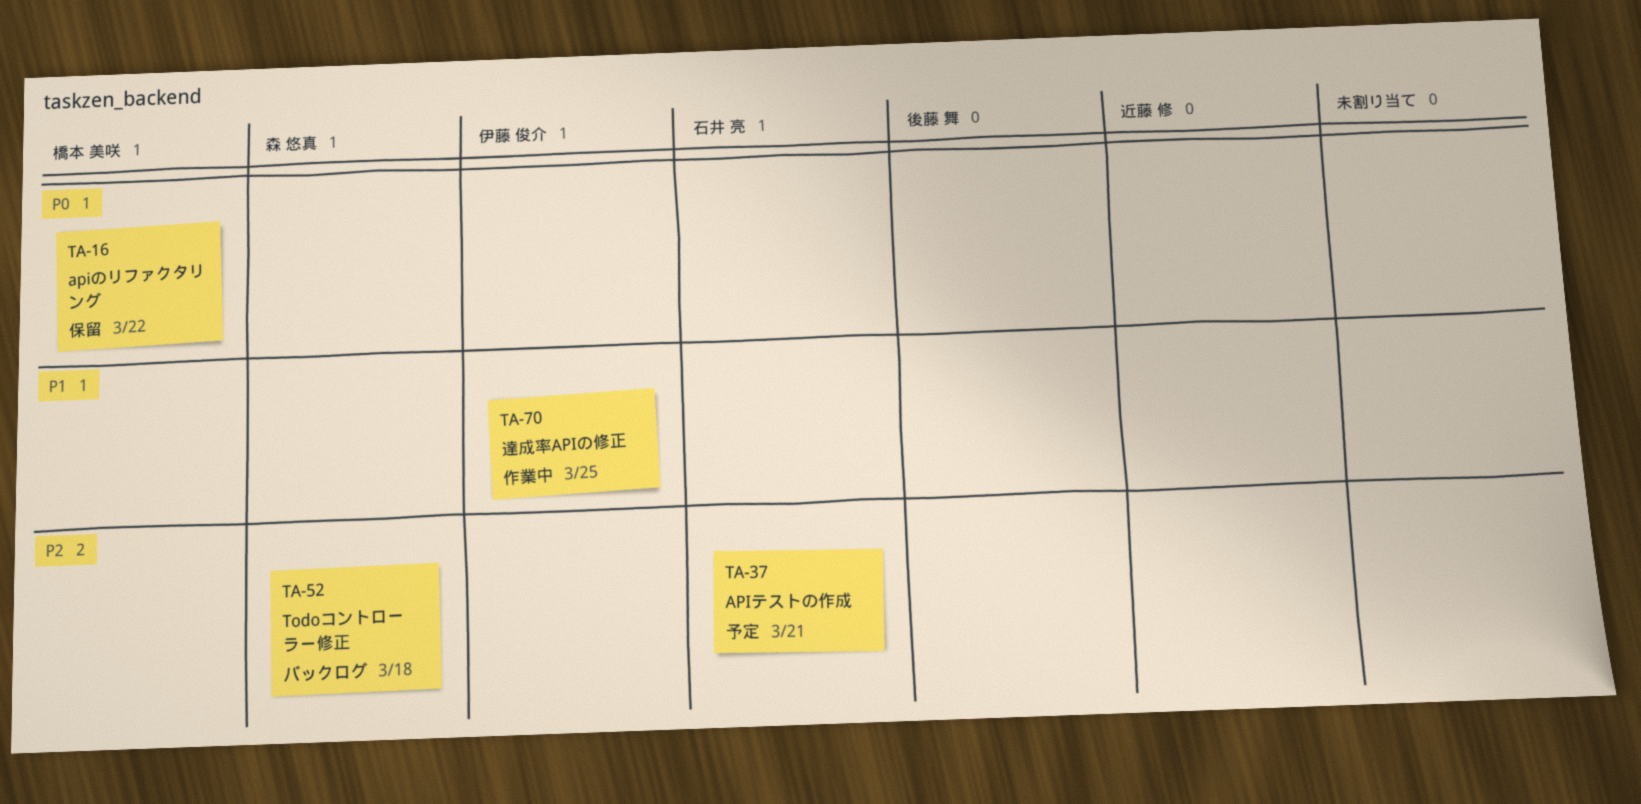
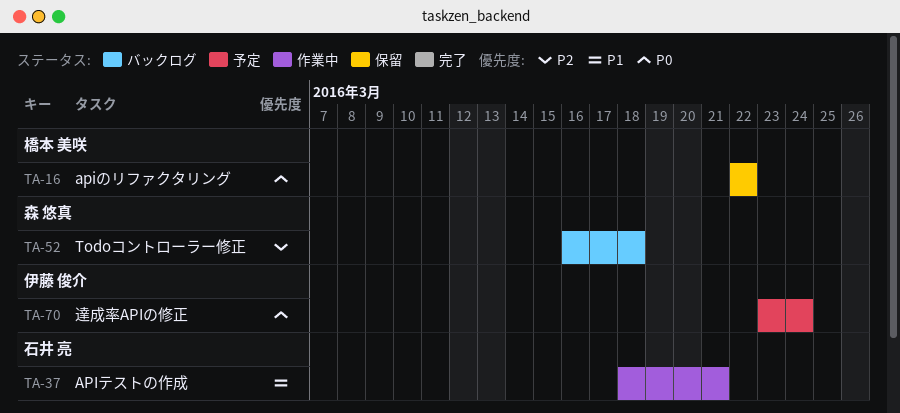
TA-37, status: 予定 -> 作業中
TA-37, priority: P2 -> P1
TA-70, status: 作業中 -> 予定
TA-70, priority: P1 -> P0
TA-70, due: Mar 25 -> Mar 24

